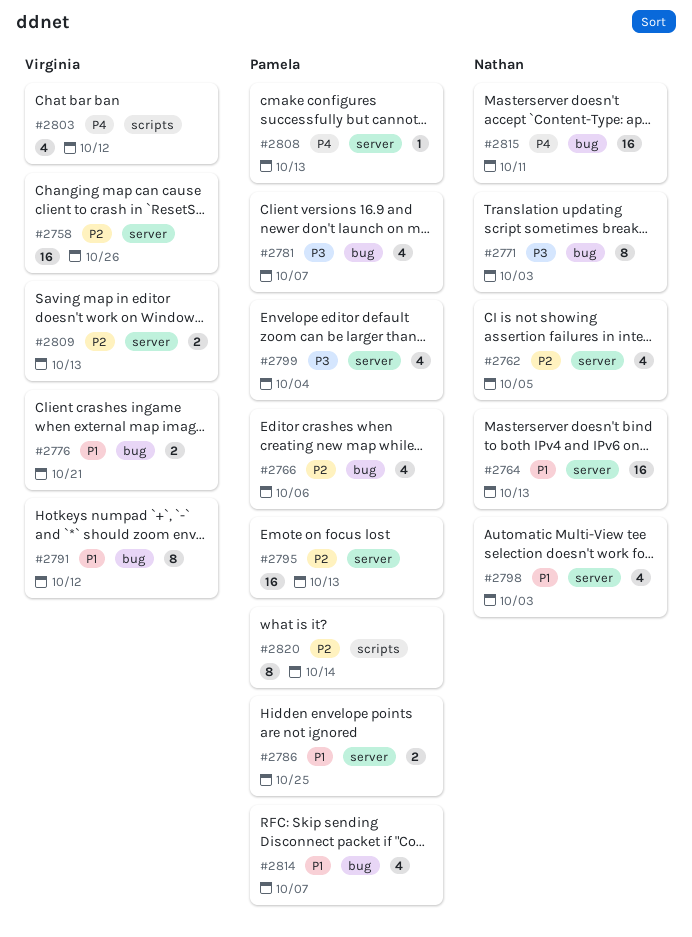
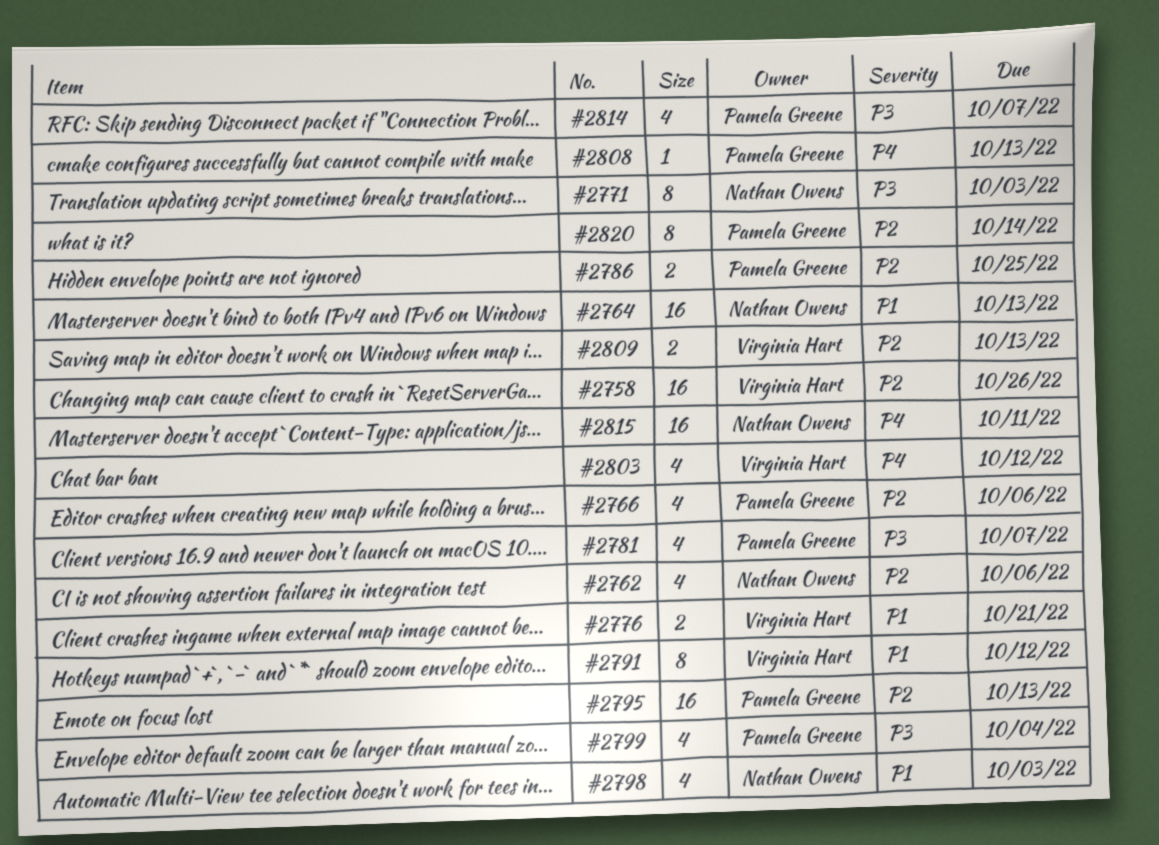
#2762, due: Oct 5 -> Oct 6
#2786, priority: P1 -> P2
#2814, priority: P1 -> P3

